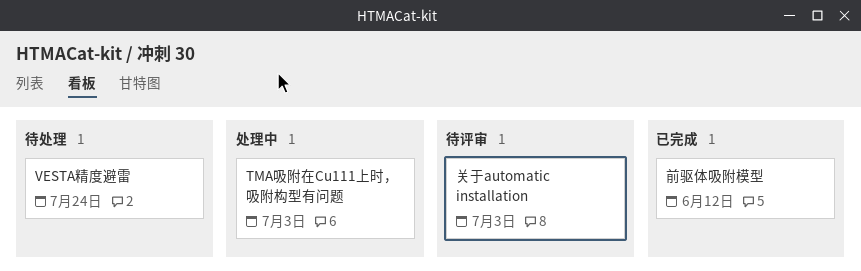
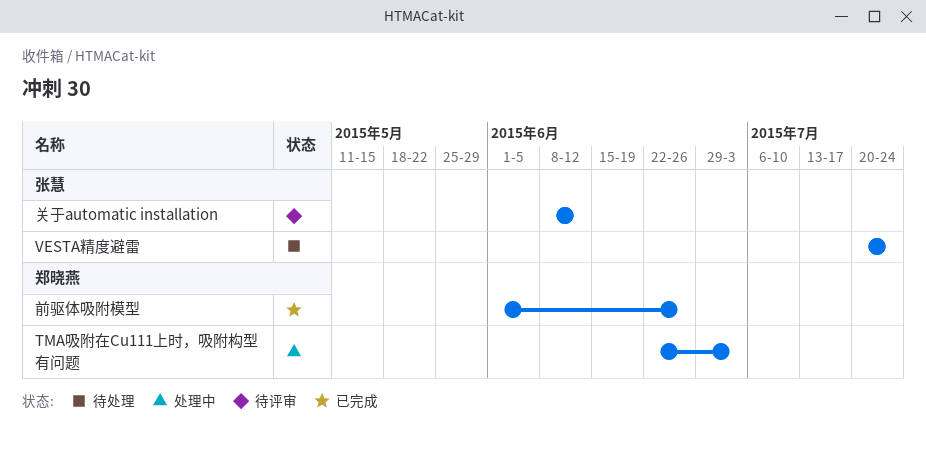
关于automatic installation, due: Jul 3 -> Jun 12
前驱体吸附模型, due: Jun 12 -> Jun 26

